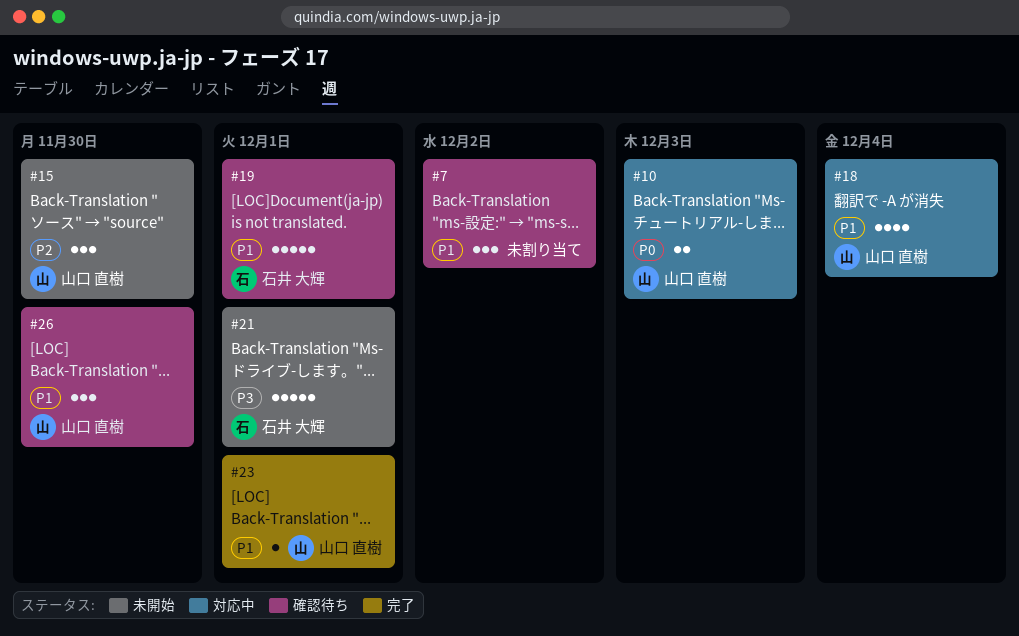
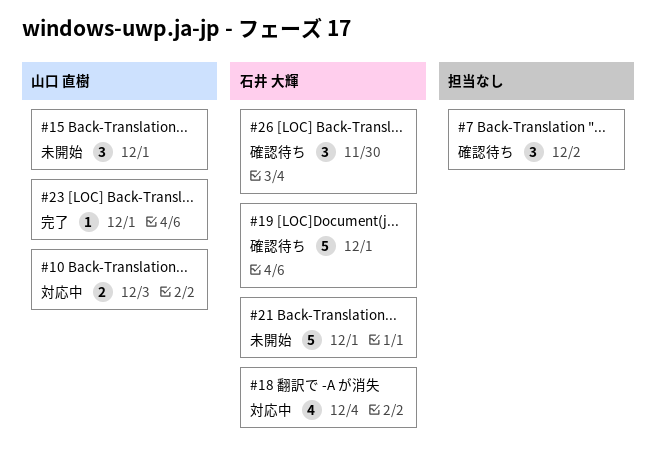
#15, due: Nov 30 -> Dec 1
#18, owner: 山口 直樹 -> 石井 大輝
#26, owner: 山口 直樹 -> 石井 大輝

